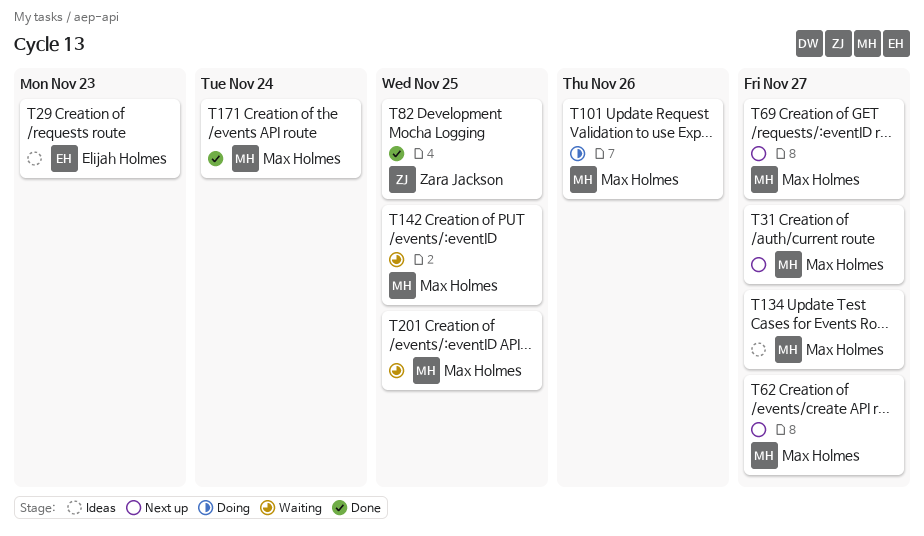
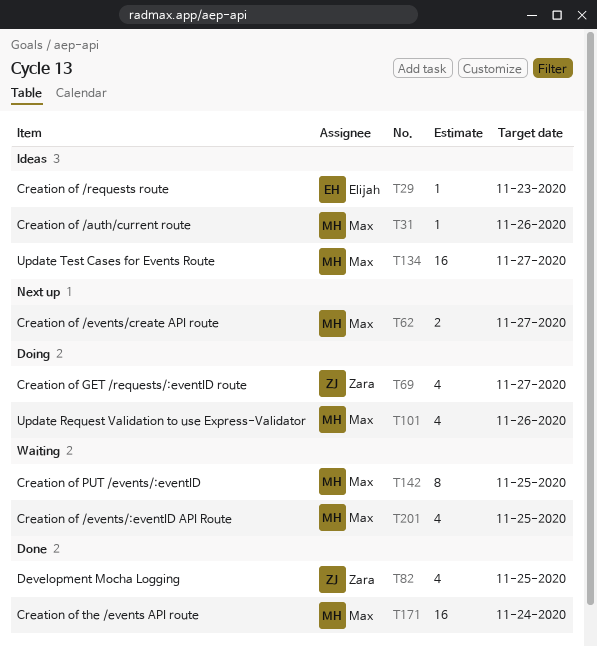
T31, status: Next up -> Ideas
T31, due: Nov 27 -> Nov 26
T69, status: Next up -> Doing
T69, owner: Max Holmes -> Zara Jackson

